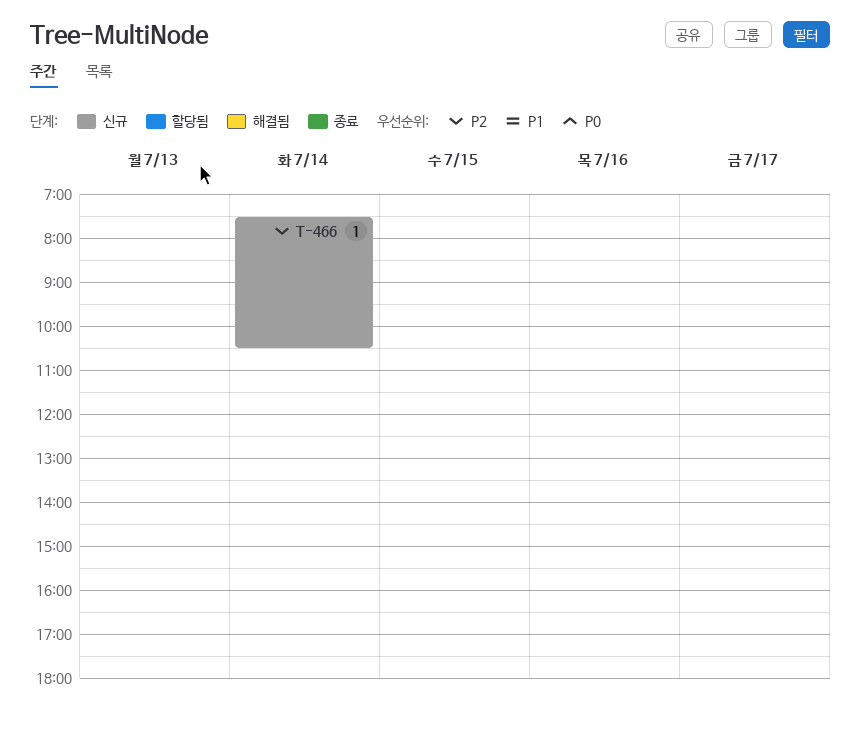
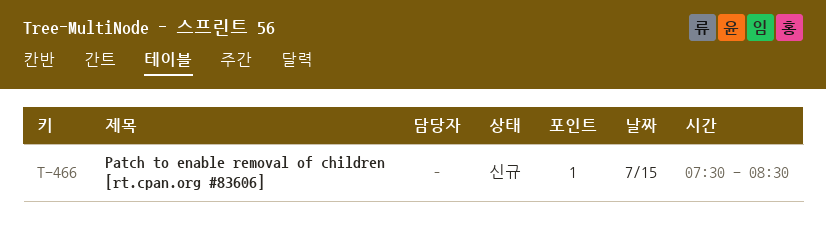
T-466, day: Jul 14 -> Jul 15
T-466, ends: 10:30 -> 08:30

